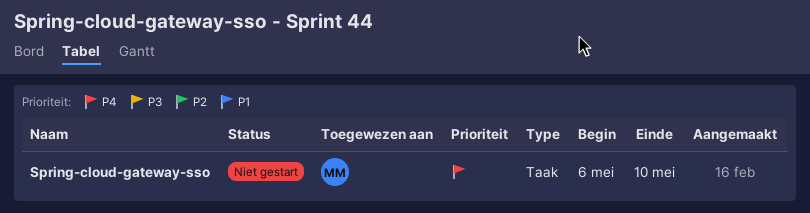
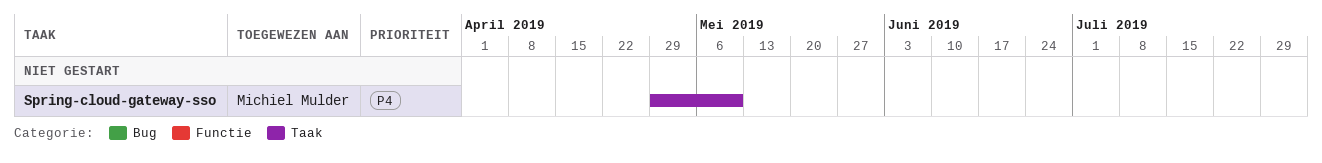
Spring-cloud-gateway-sso, start: May 6 -> Apr 29

